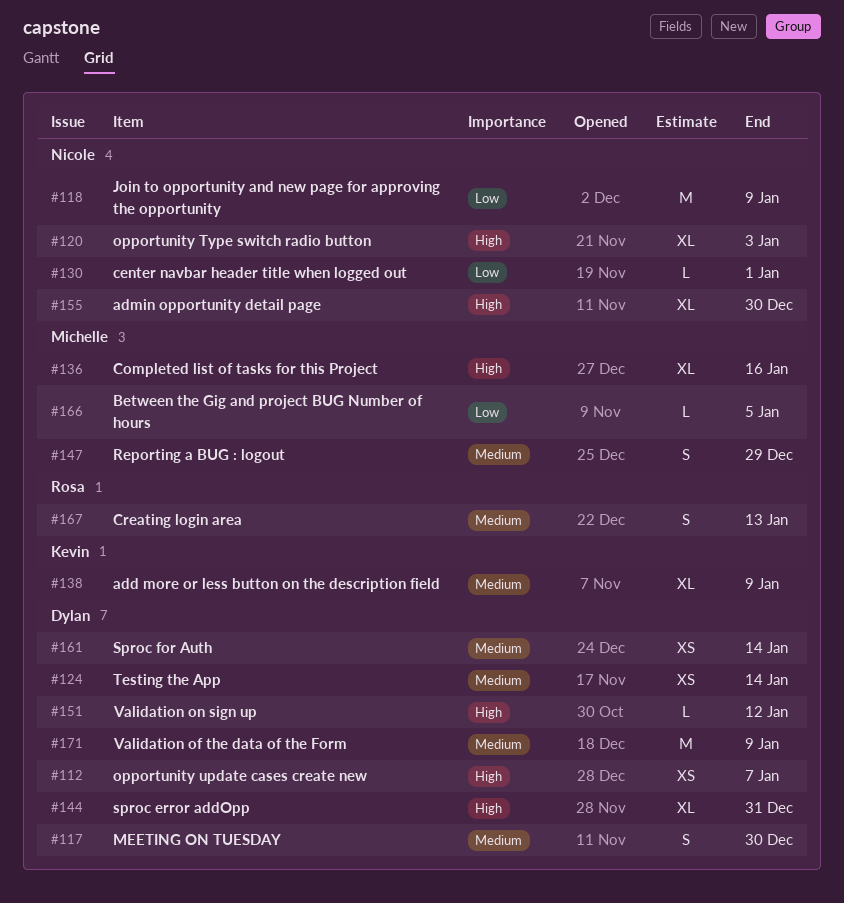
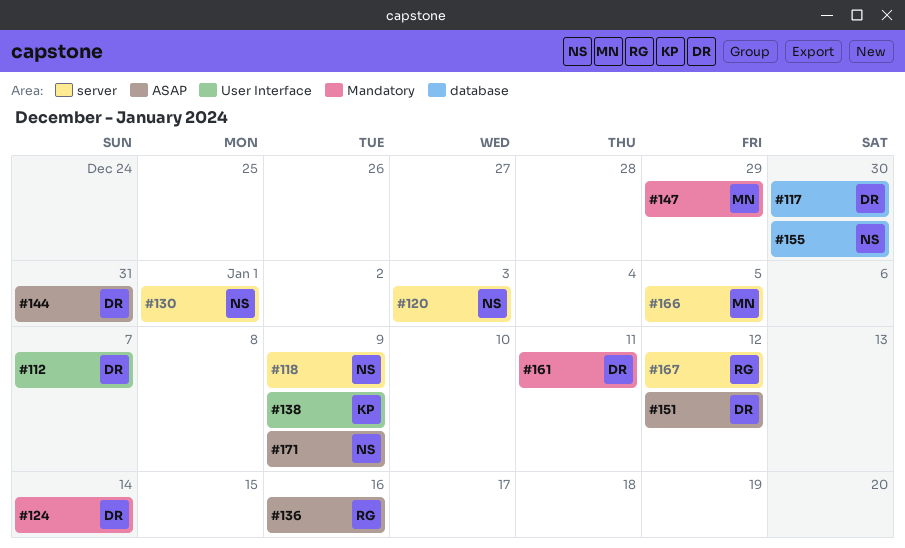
#136, owner: Michelle -> Rosa
#161, due: Jan 14 -> Jan 11
#167, due: Jan 13 -> Jan 12
#171, owner: Dylan -> Nicole

